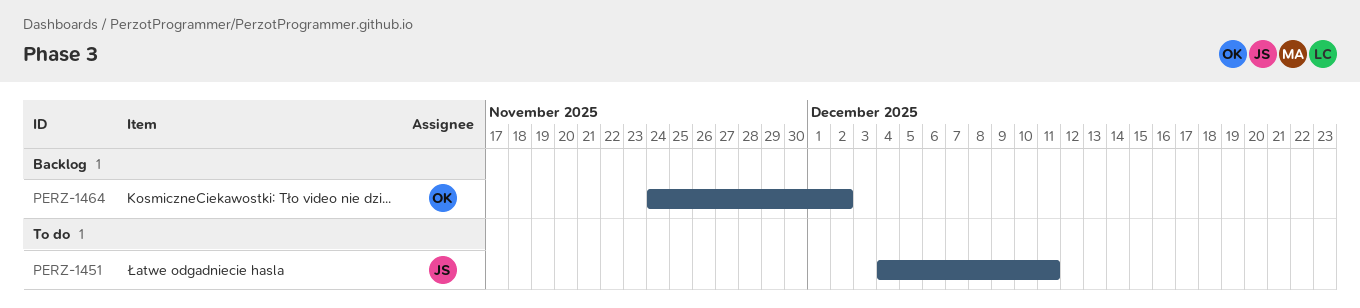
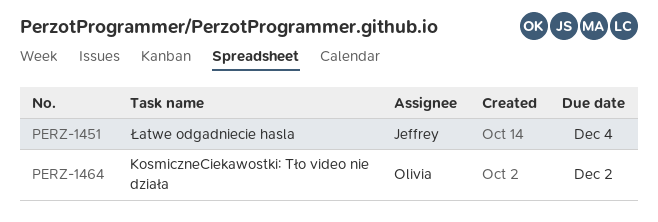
PERZ-1451, due: Dec 11 -> Dec 4

